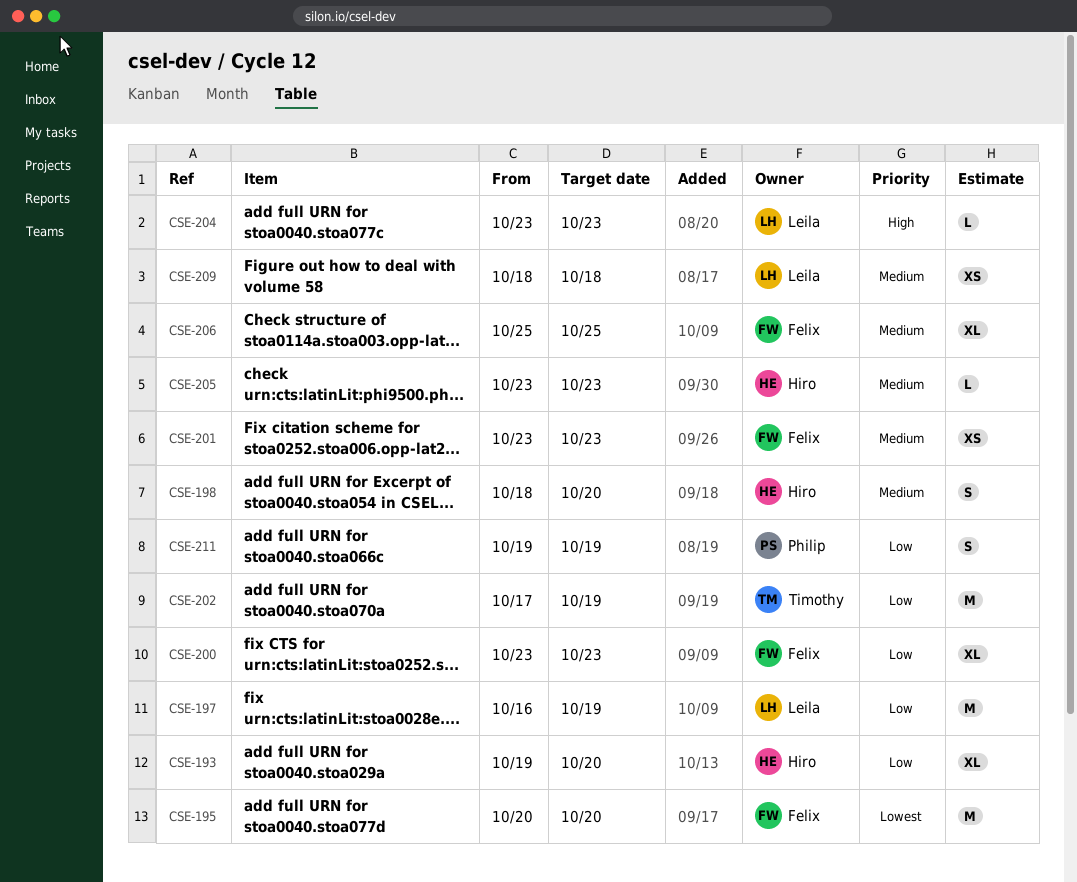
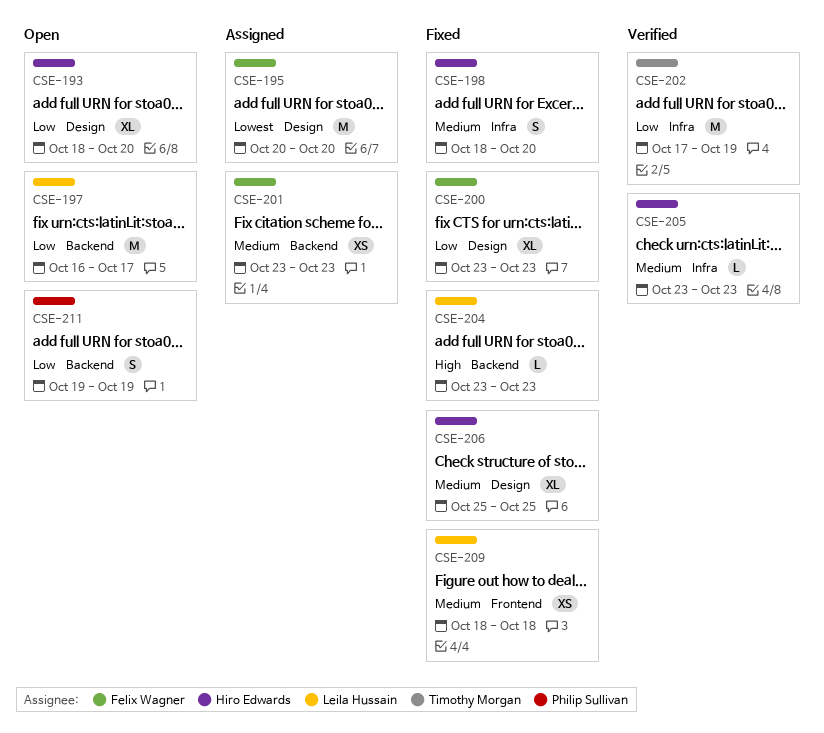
CSE-193, start: Oct 19 -> Oct 18
CSE-197, due: Oct 19 -> Oct 17
CSE-206, owner: Felix Wagner -> Hiro Edwards

